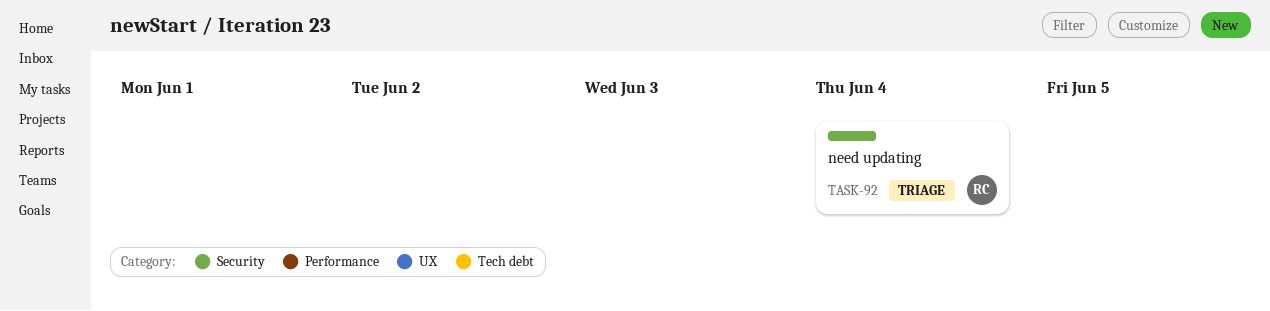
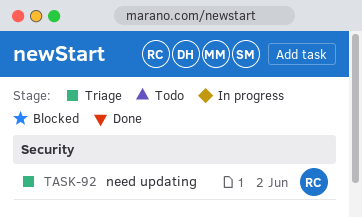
TASK-92, due: Jun 4 -> Jun 2

